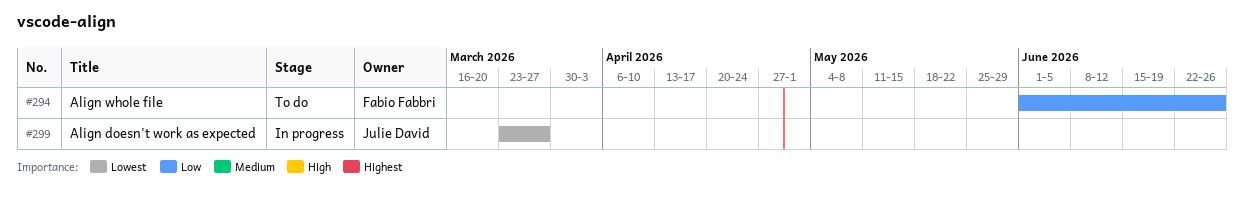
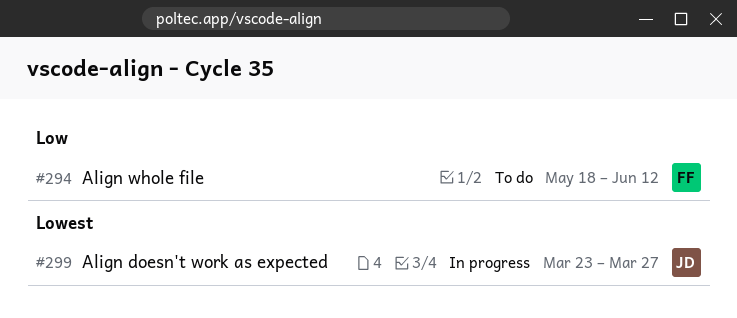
#294, start: Jun 1 -> May 18
#294, due: Jun 26 -> Jun 12

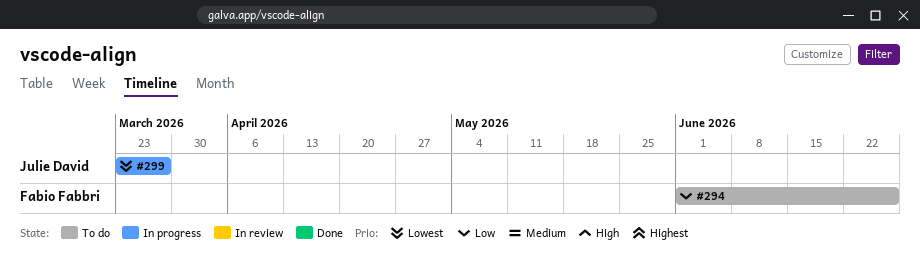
#294, start: May 18 -> Jun 1
#294, due: Jun 12 -> Jun 26

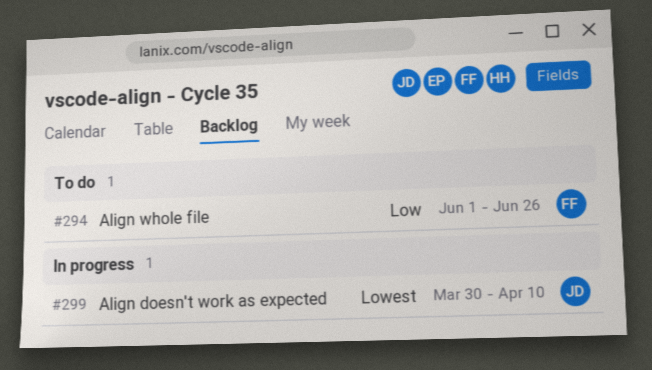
#299, start: Mar 23 -> Mar 30
#299, due: Mar 27 -> Apr 10

